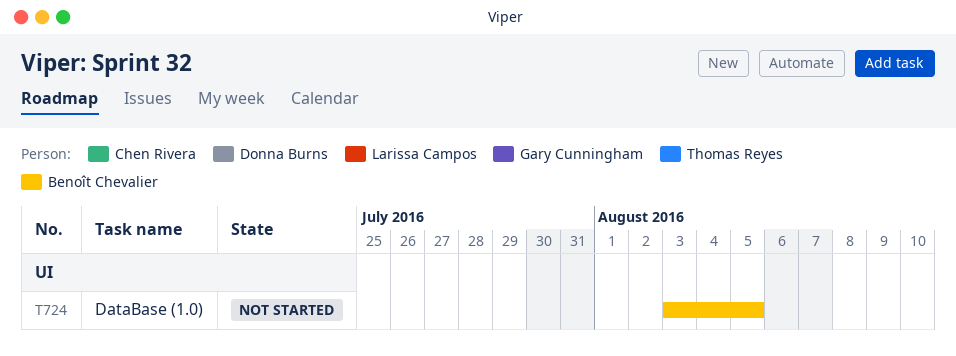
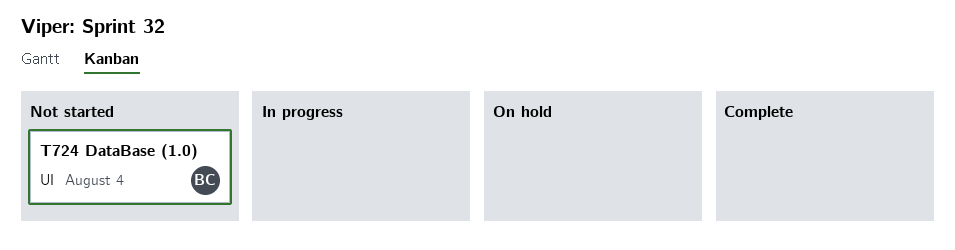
T724, due: Aug 5 -> Aug 4

